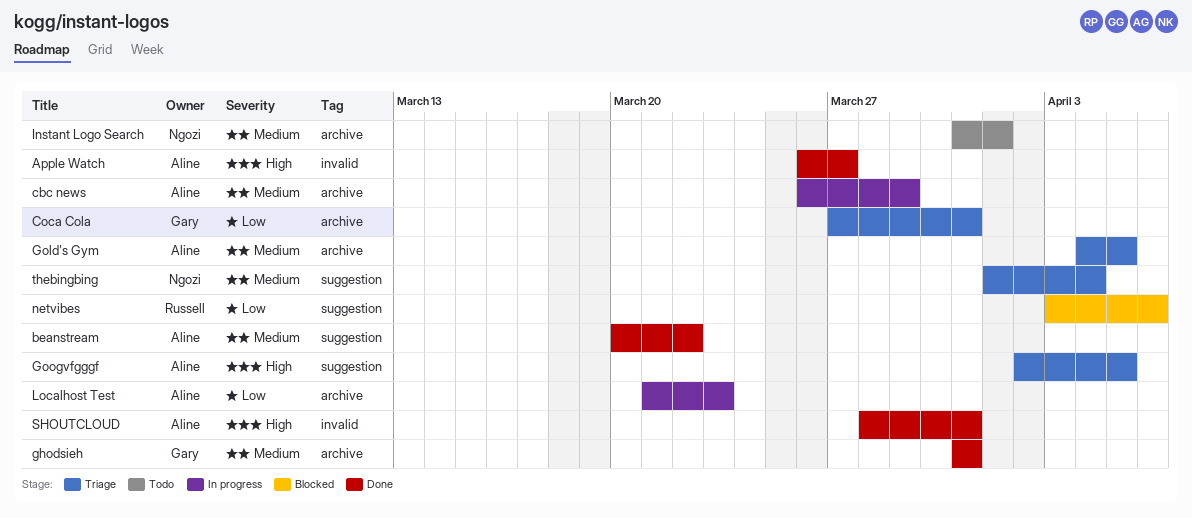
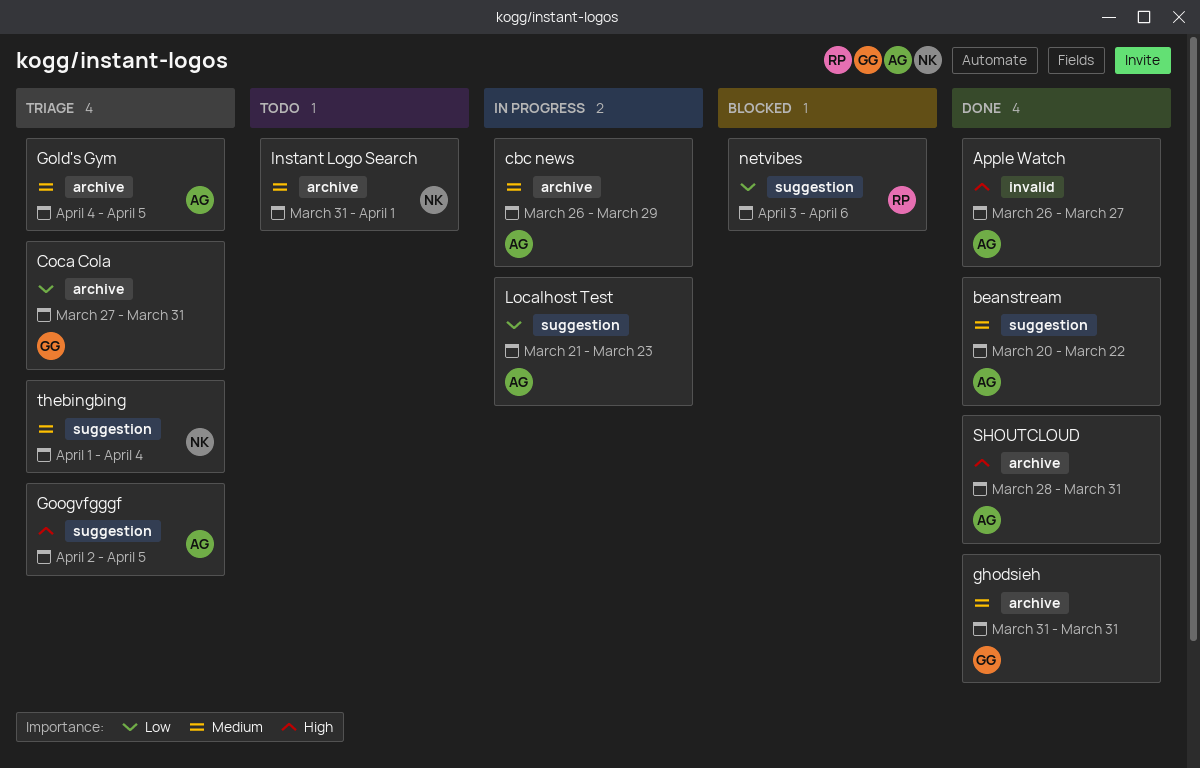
Localhost Test, label: archive -> suggestion
SHOUTCLOUD, label: invalid -> archive

